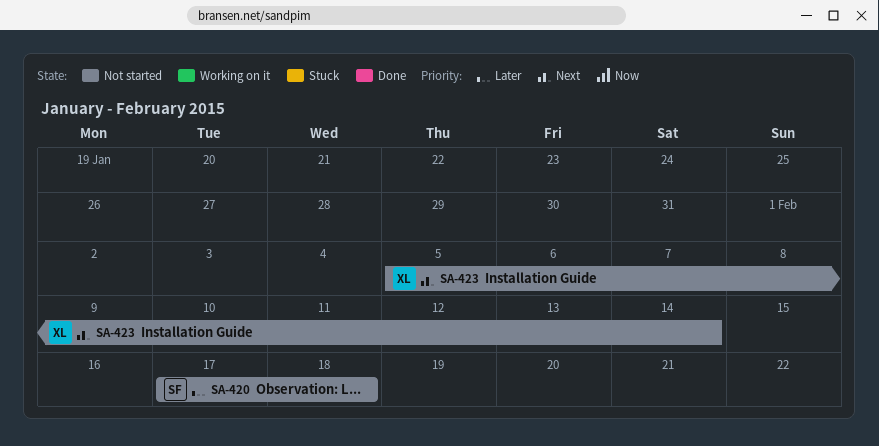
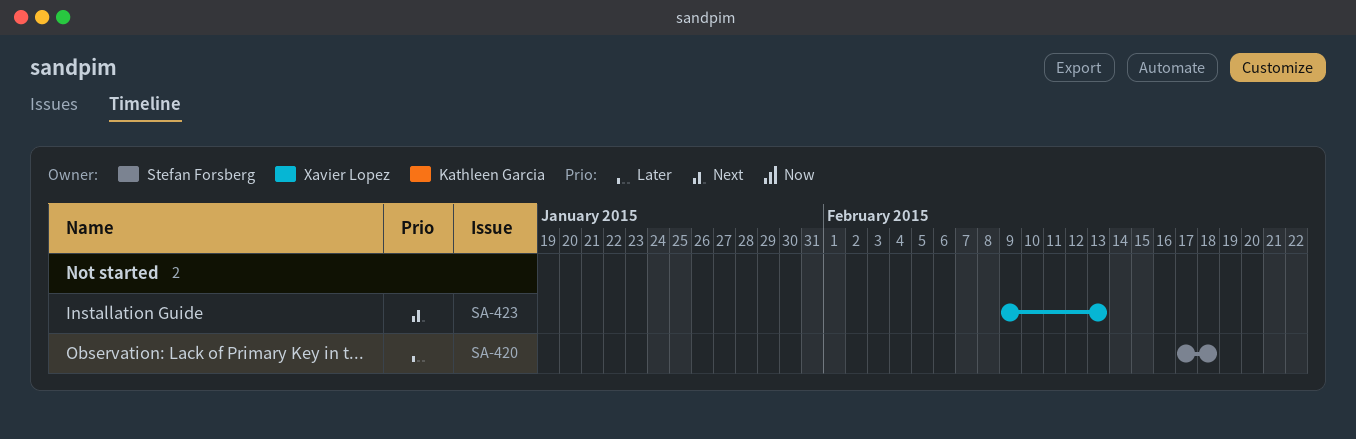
SA-423, start: Feb 5 -> Feb 9
SA-423, due: Feb 14 -> Feb 13

